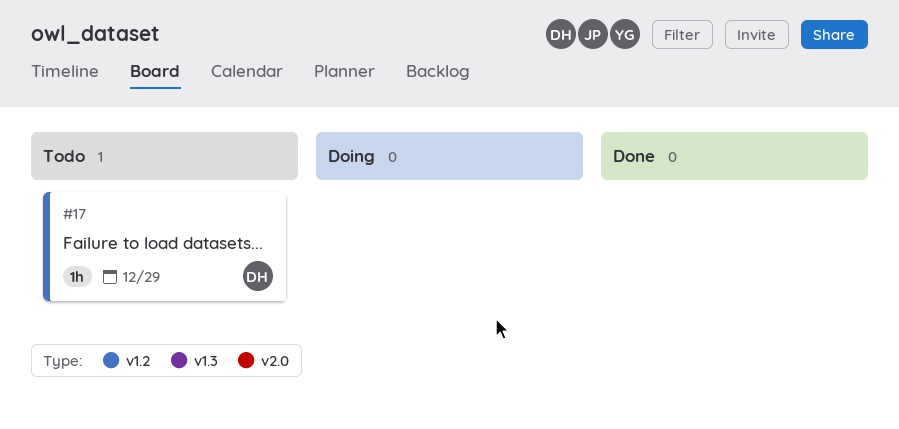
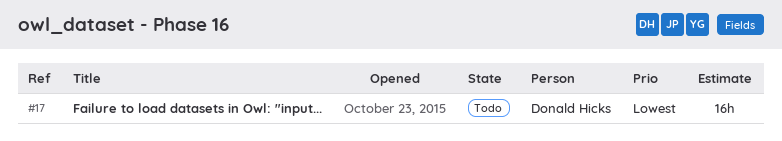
#17, estimate: 1h -> 16h

